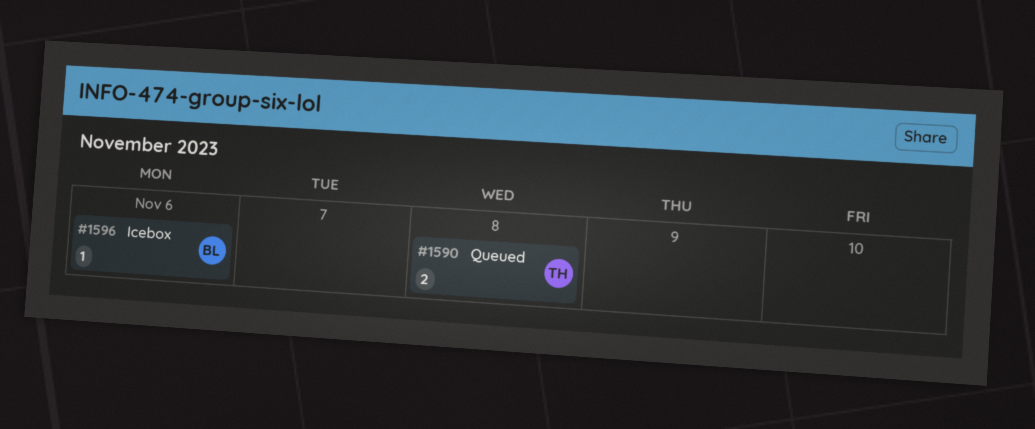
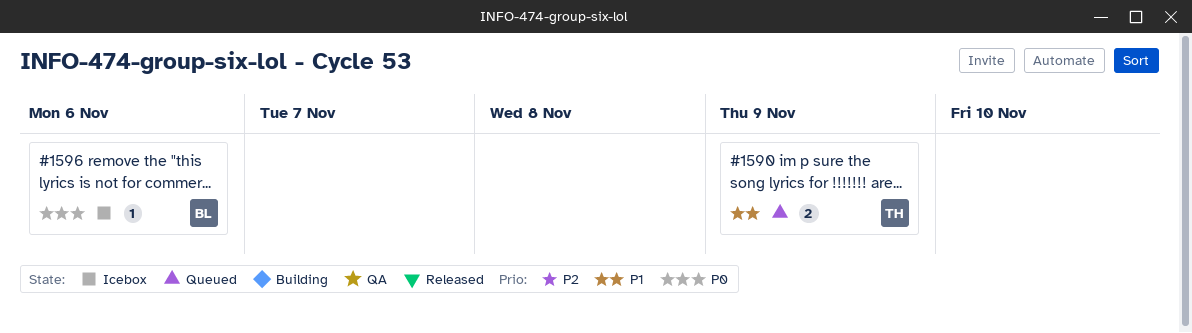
#1590, due: Nov 8 -> Nov 9

